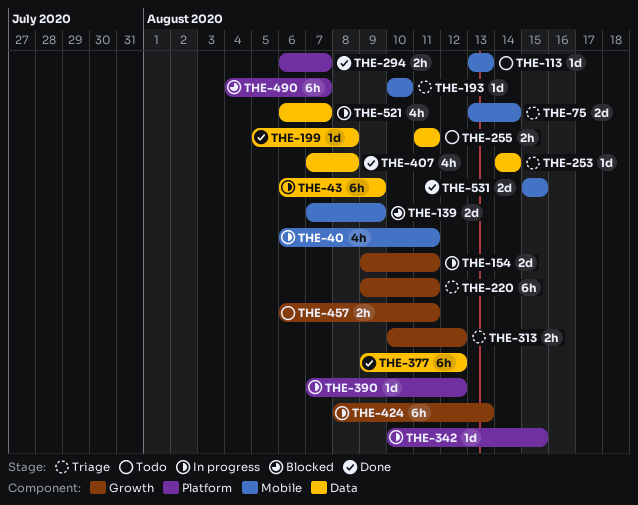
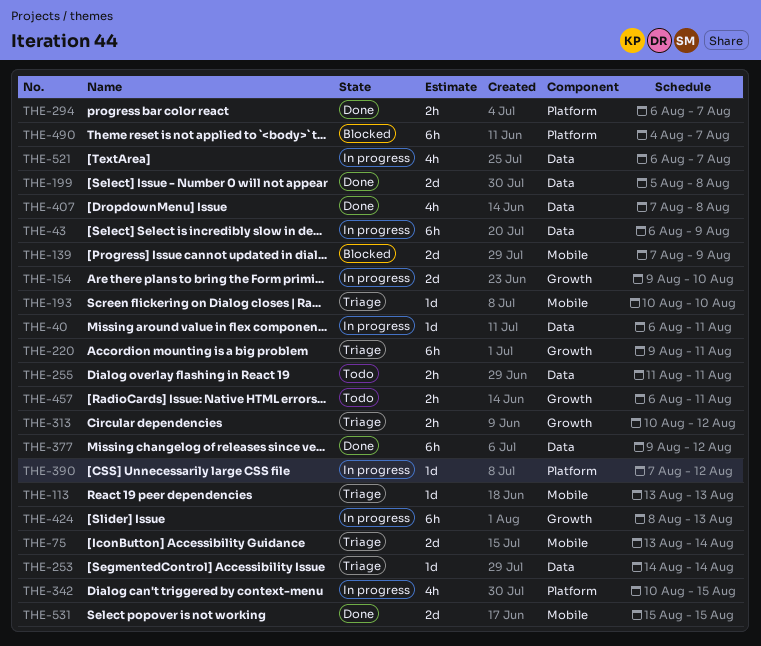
THE-40, label: Mobile -> Data
THE-40, estimate: 4h -> 1d
THE-113, status: Todo -> Triage
THE-154, due: Aug 11 -> Aug 10
THE-199, estimate: 1d -> 2d
THE-342, estimate: 1d -> 4h

